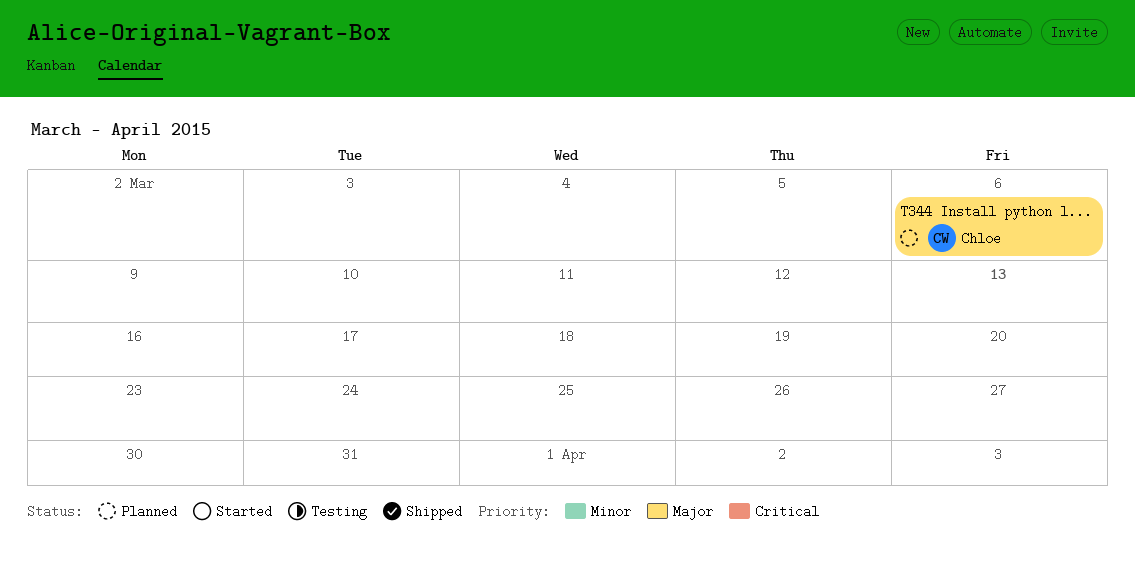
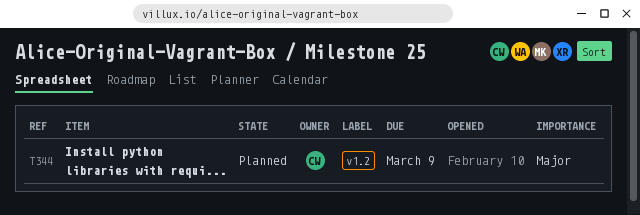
T344, due: Mar 6 -> Mar 9

